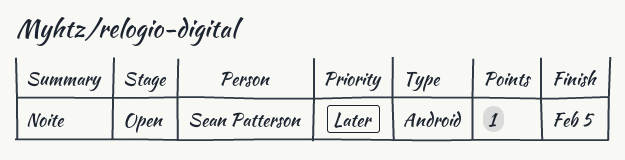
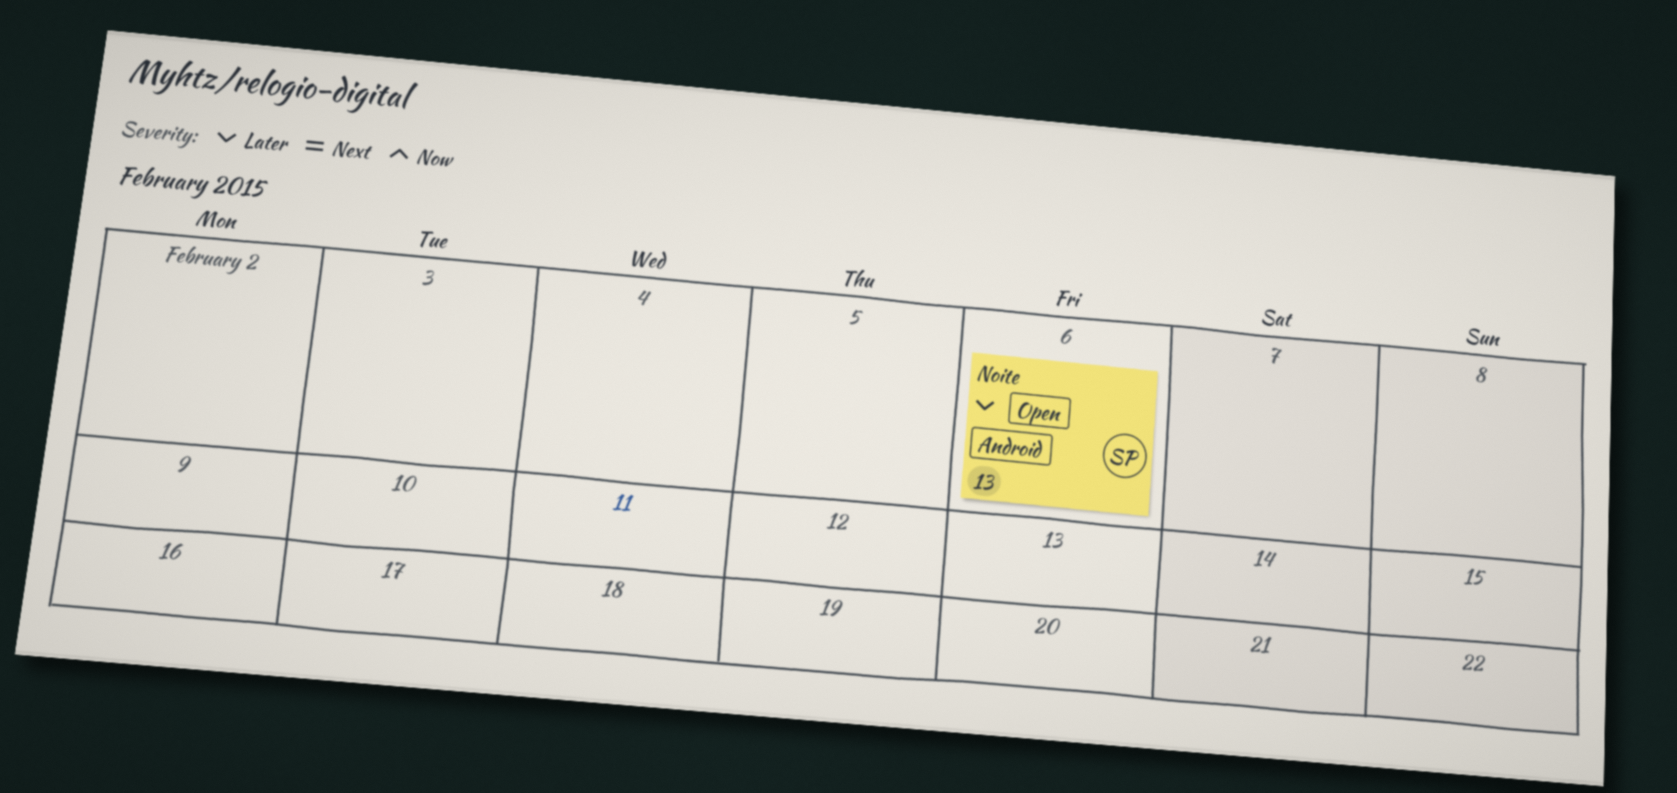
Noite, estimate: 1 -> 13
Noite, due: Feb 5 -> Feb 6

